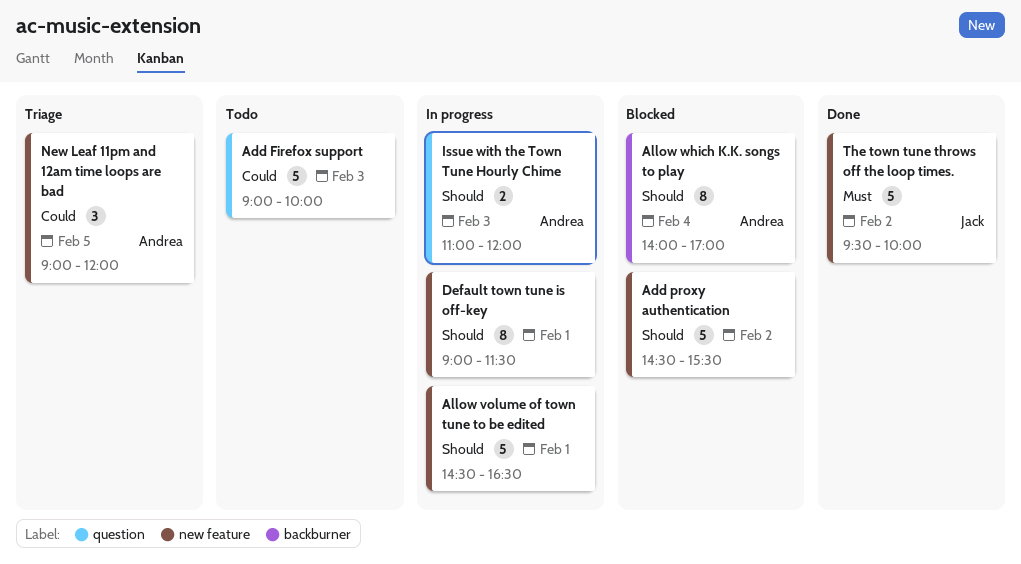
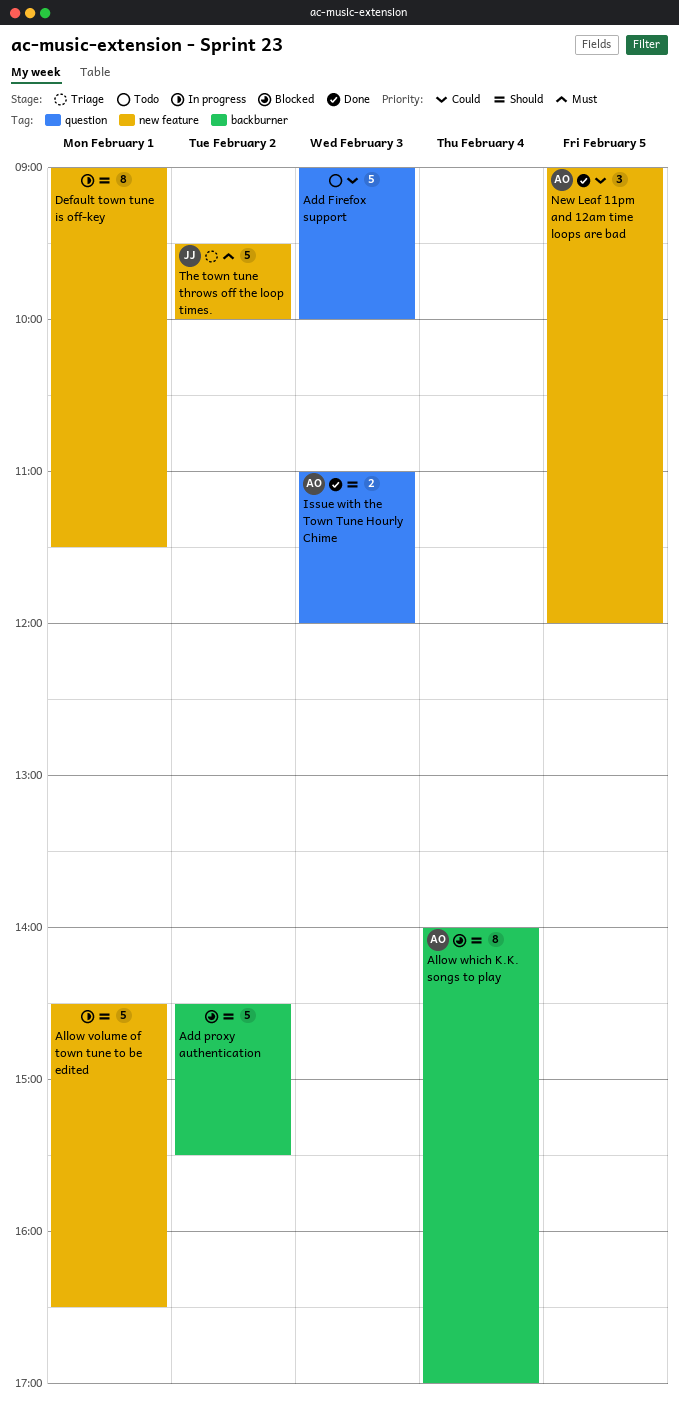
Add proxy authentication, label: new feature -> backburner
Issue with the Town Tune Hourly Chime, status: In progress -> Done
New Leaf 11pm and 12am time loops are bad, status: Triage -> Done
The town tune throws off the loop times., status: Done -> Triage

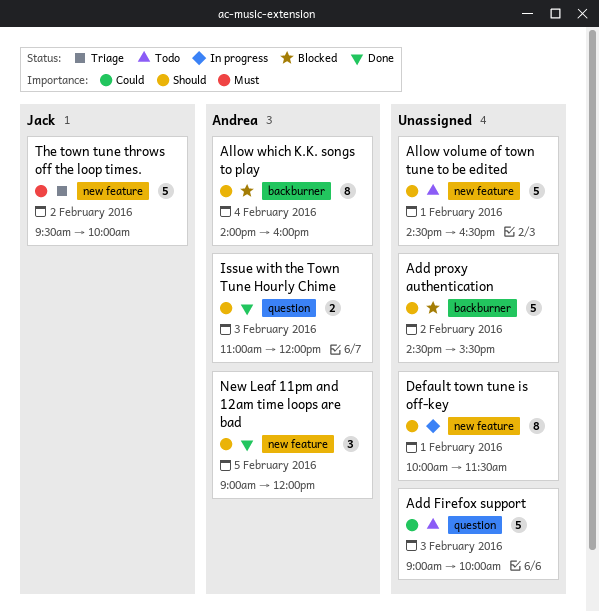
Allow volume of town tune to be edited, status: In progress -> Todo
Allow which K.K. songs to play, ends: 17:00 -> 16:00
Default town tune is off-key, begins: 09:00 -> 10:00
New Leaf 11pm and 12am time loops are bad, priority: Could -> Should

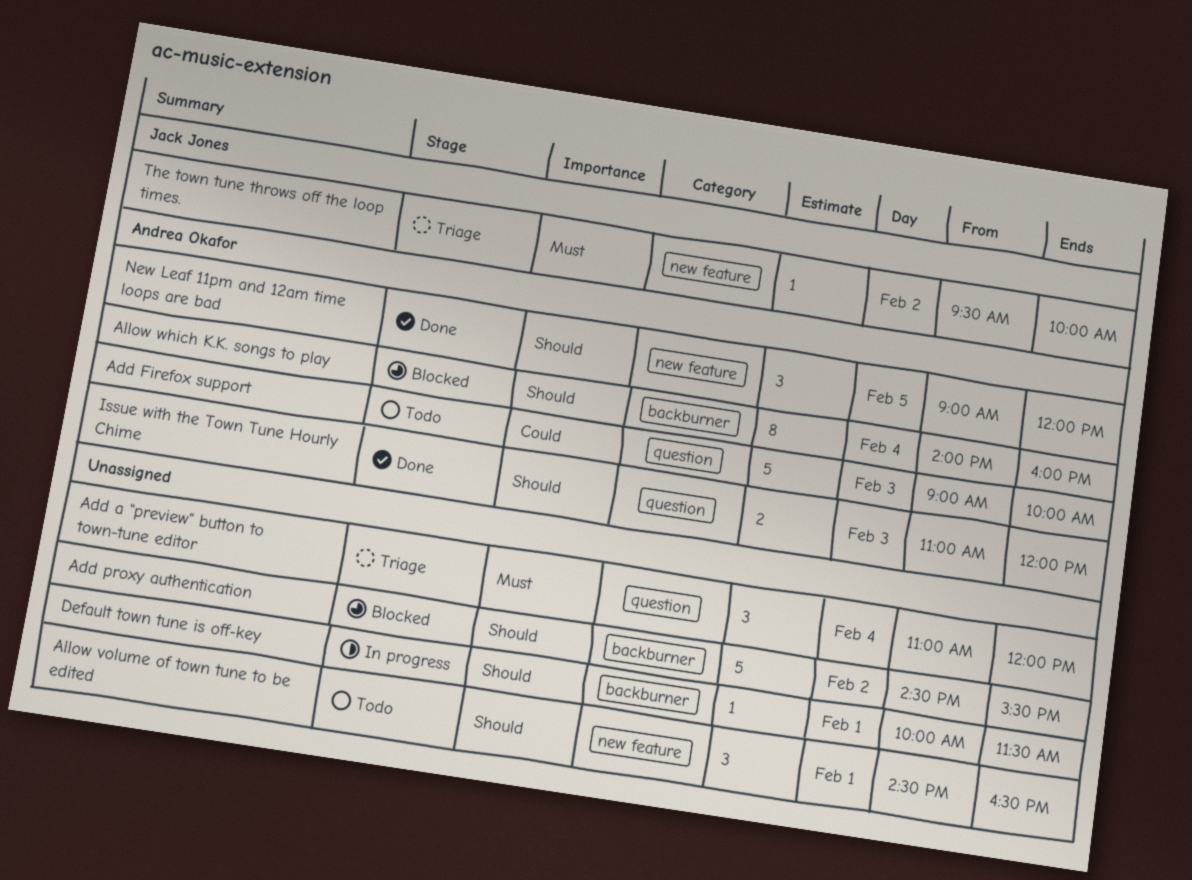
Add a "preview" button to town-tune editor: none -> present
Add Firefox support, owner: none -> Andrea Okafor
Allow volume of town tune to be edited, estimate: 5 -> 3
Default town tune is off-key, label: new feature -> backburner
Default town tune is off-key, estimate: 8 -> 1
The town tune throws off the loop times., estimate: 5 -> 1

